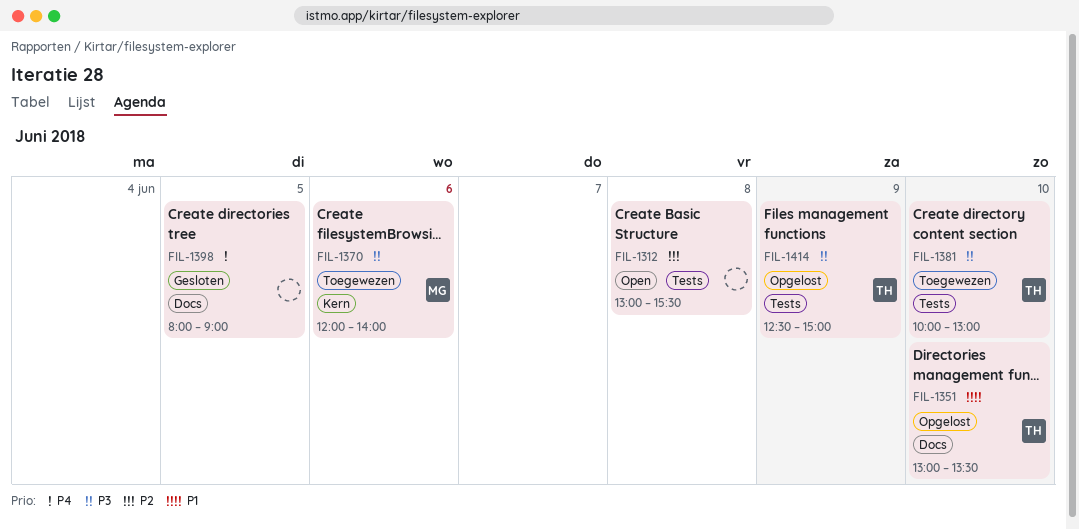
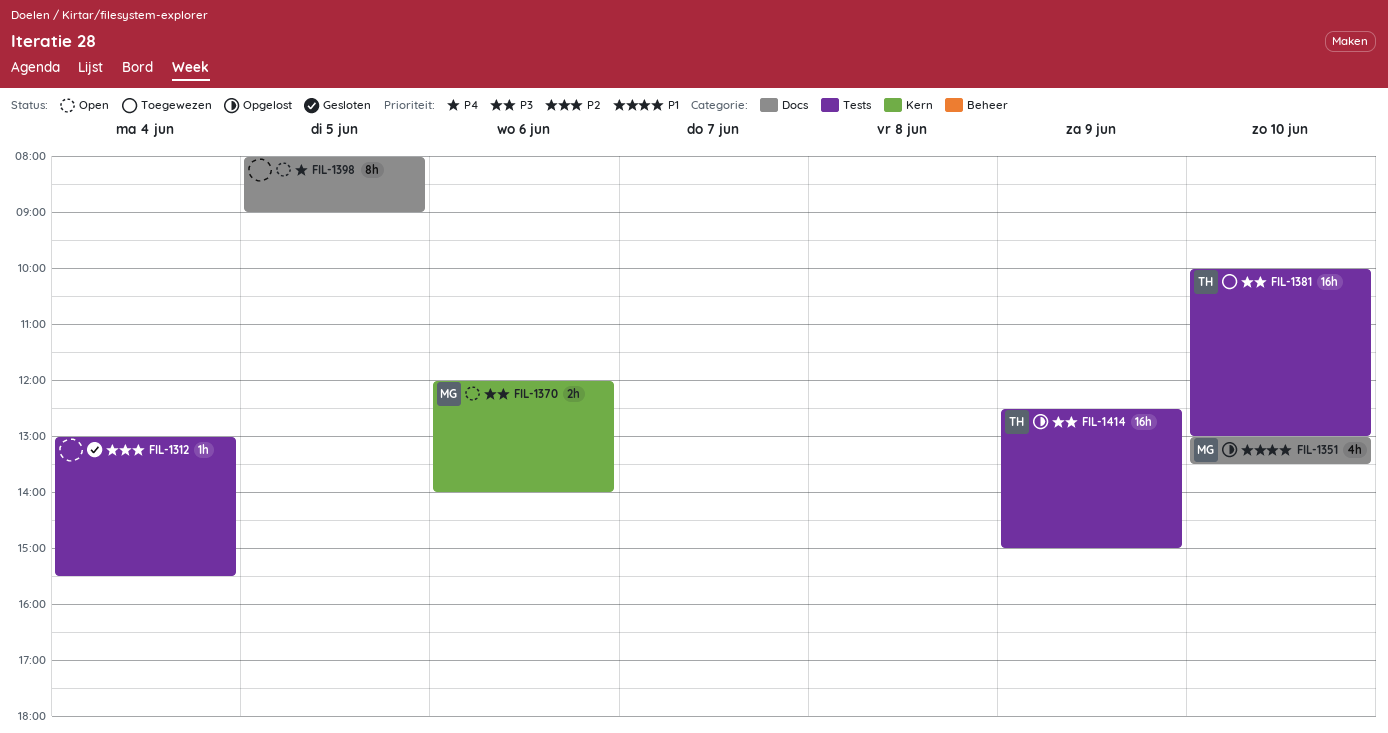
FIL-1312, status: Open -> Gesloten
FIL-1312, day: Jun 8 -> Jun 4
FIL-1351, owner: TH -> MG
FIL-1370, status: Toegewezen -> Open
FIL-1398, status: Gesloten -> Open

